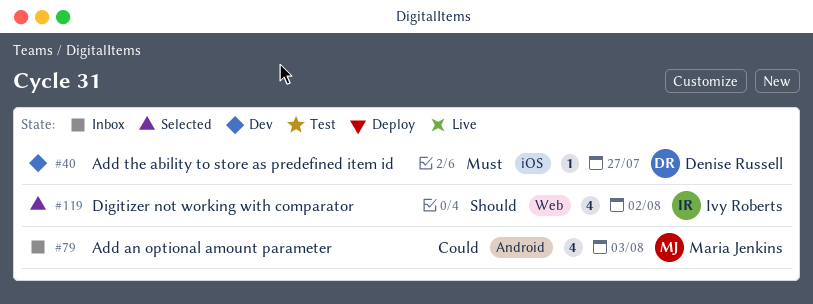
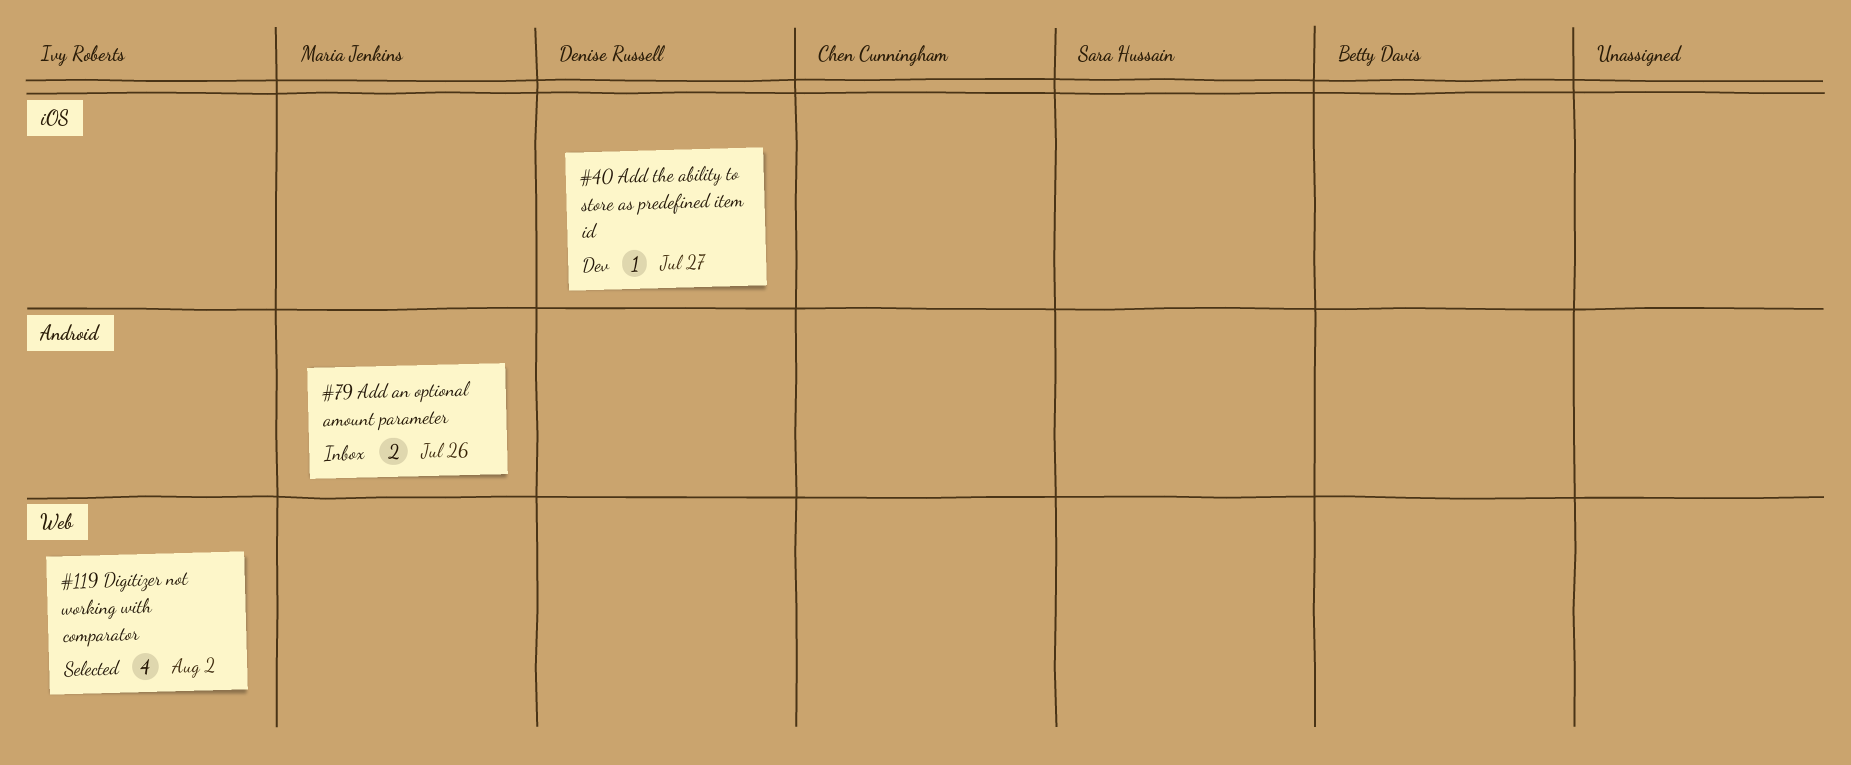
#79, estimate: 4 -> 2
#79, due: Aug 3 -> Jul 26

